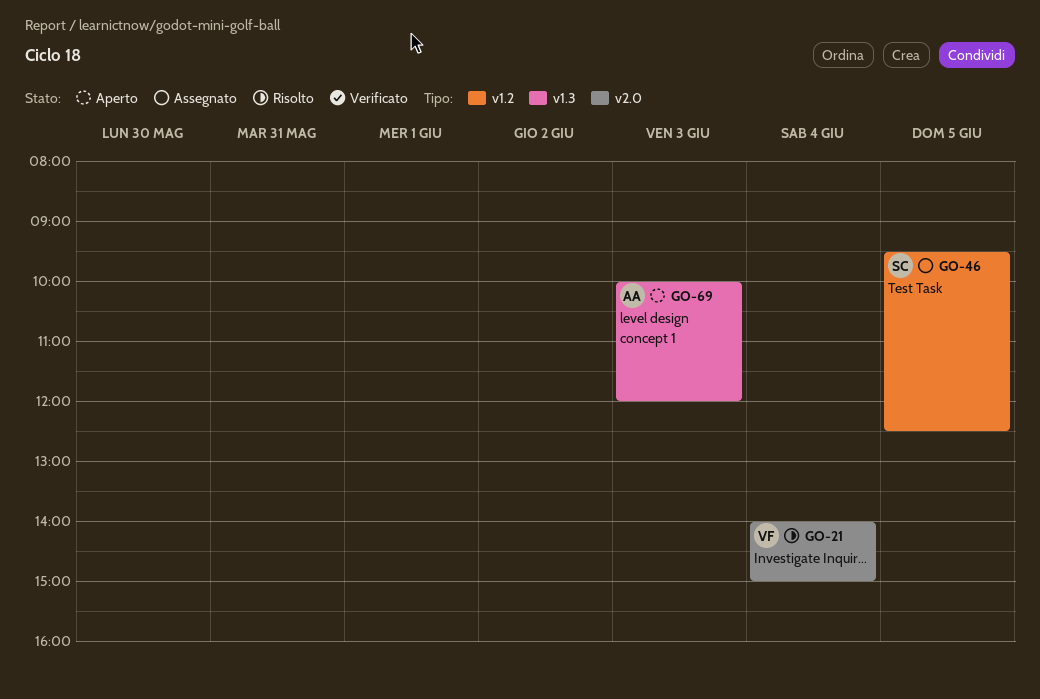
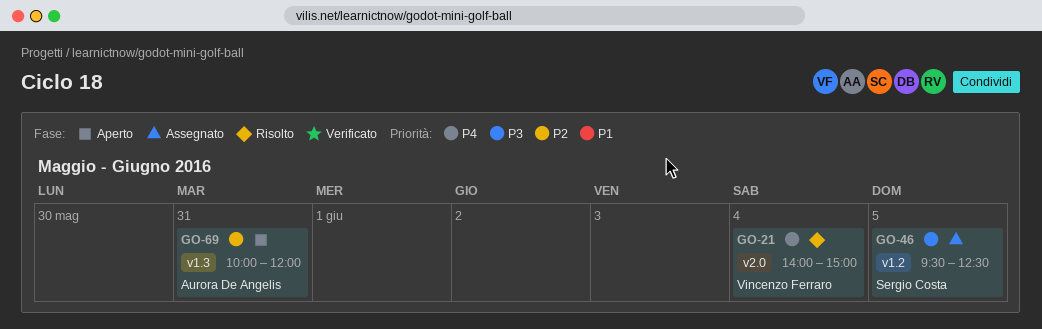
GO-69, day: Jun 3 -> May 31

